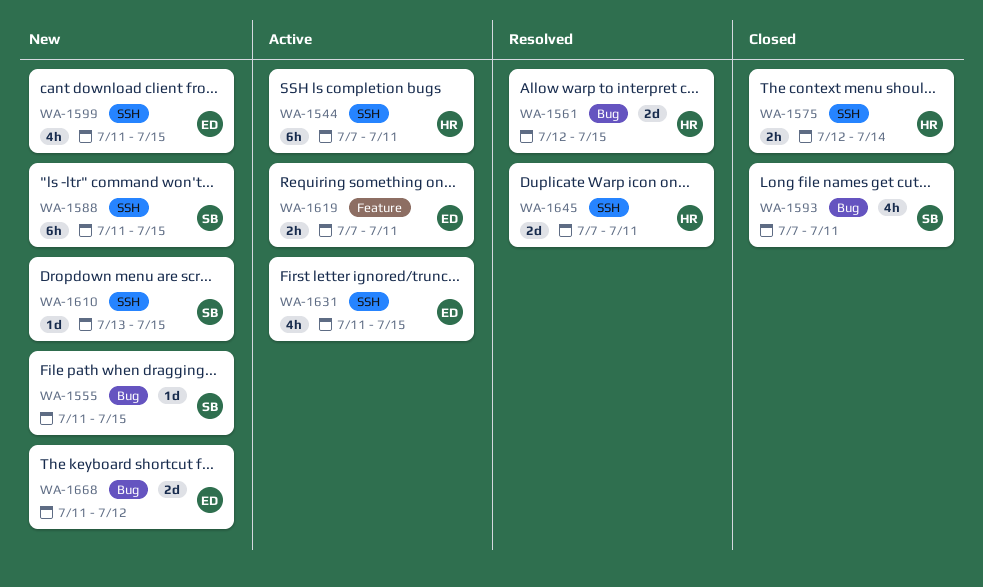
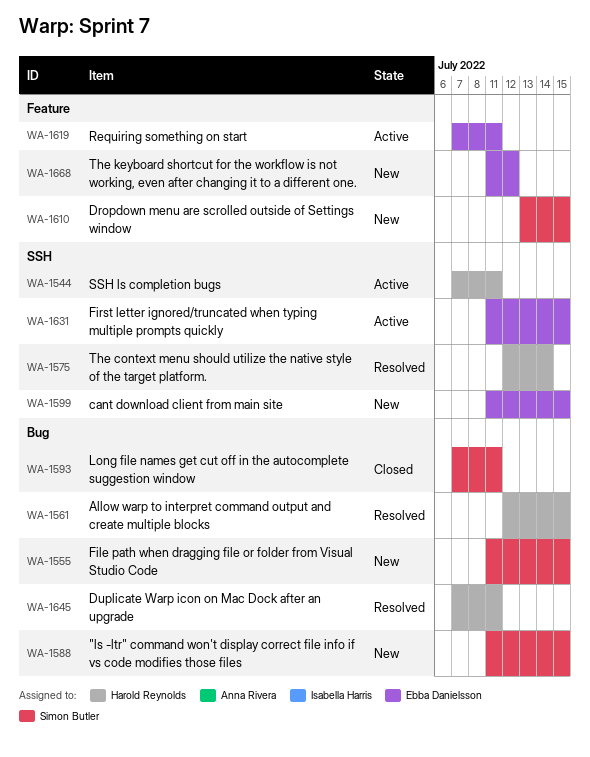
WA-1575, status: Closed -> Resolved
WA-1588, label: SSH -> Bug
WA-1610, label: SSH -> Feature
WA-1645, label: SSH -> Bug
WA-1668, label: Bug -> Feature

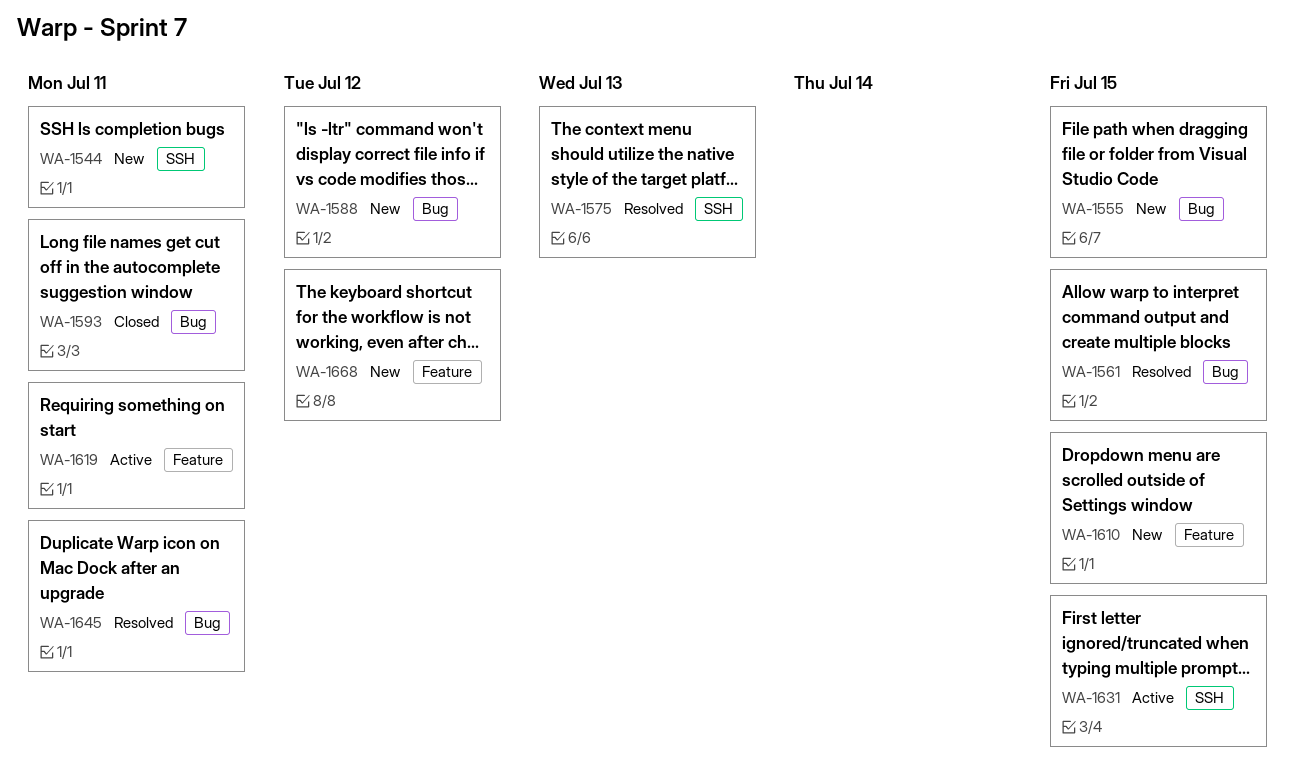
WA-1544, status: Active -> New
WA-1575, due: Jul 14 -> Jul 13
WA-1588, due: Jul 15 -> Jul 12
WA-1599: present -> none

